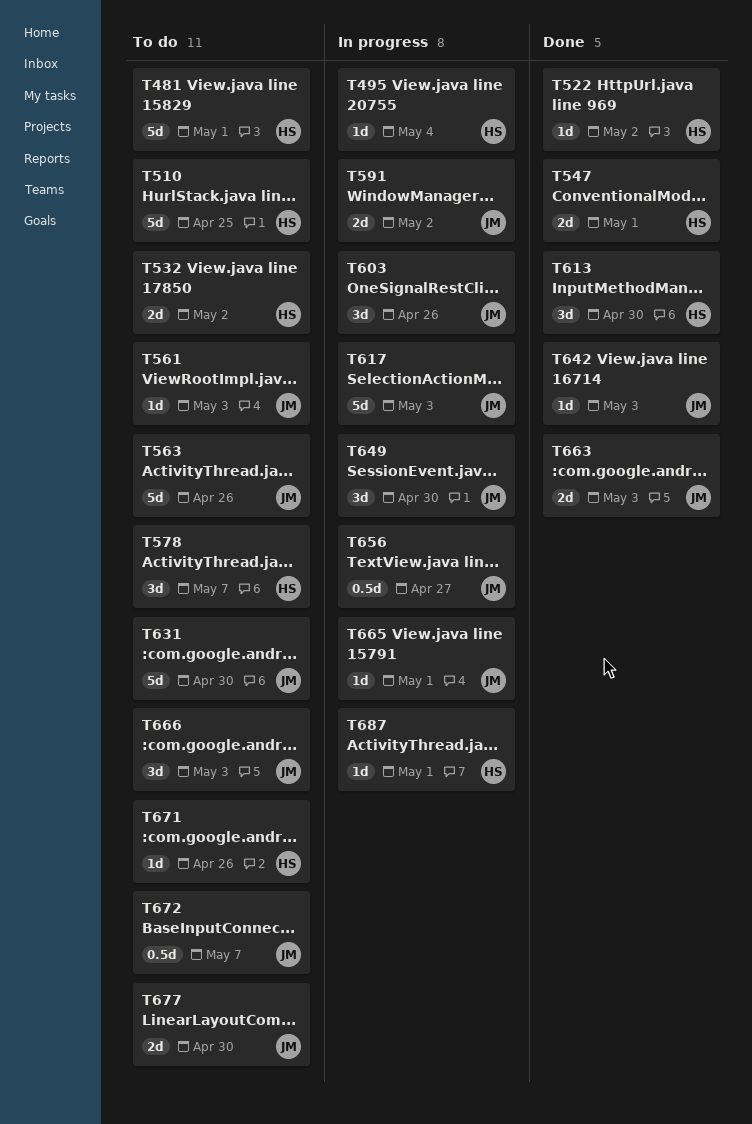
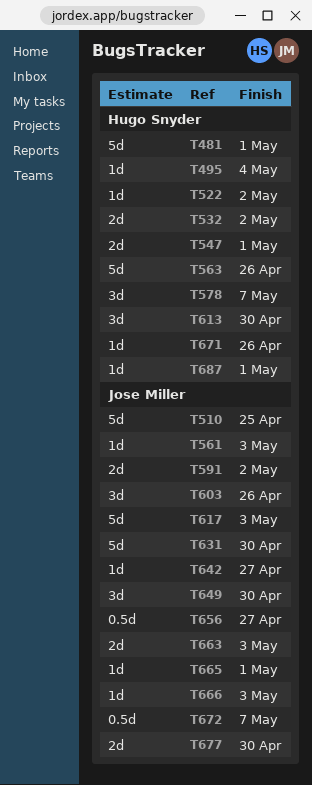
T510, owner: Hugo Snyder -> Jose Miller
T563, owner: Jose Miller -> Hugo Snyder
T642, due: May 3 -> Apr 27
T666, estimate: 3d -> 1d

